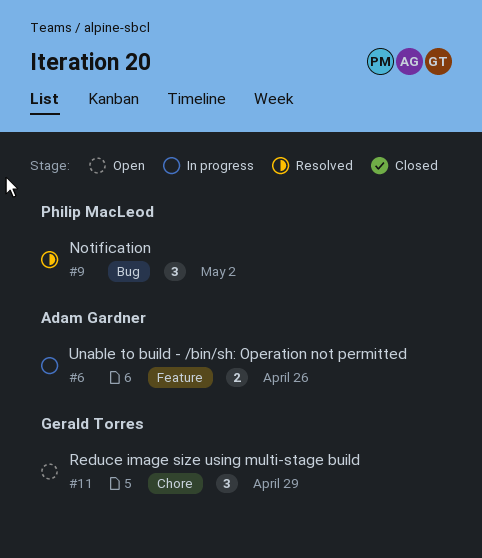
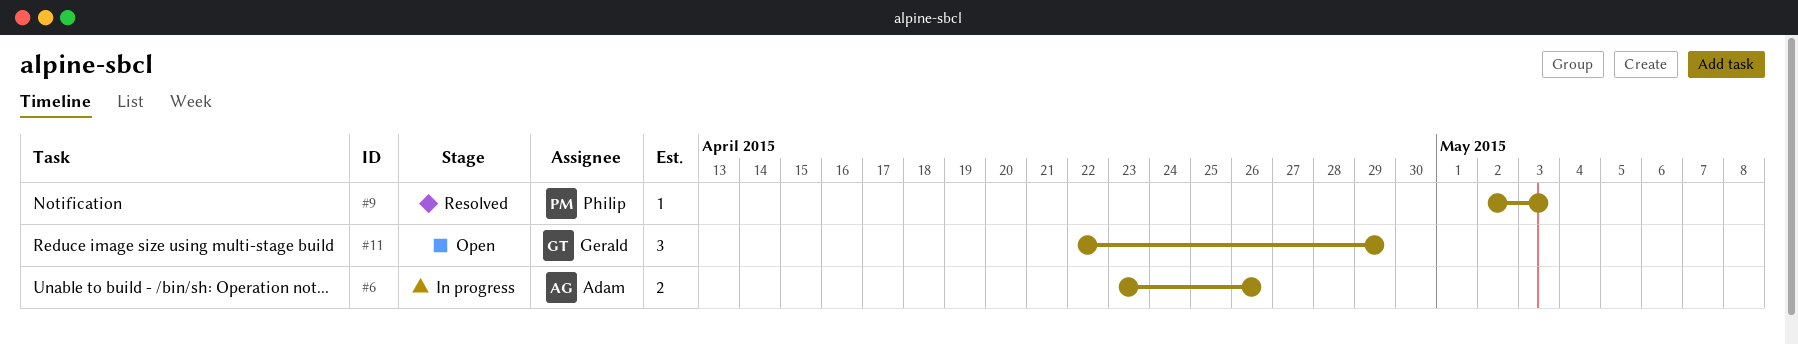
#9, estimate: 3 -> 1
#9, due: May 2 -> May 3

